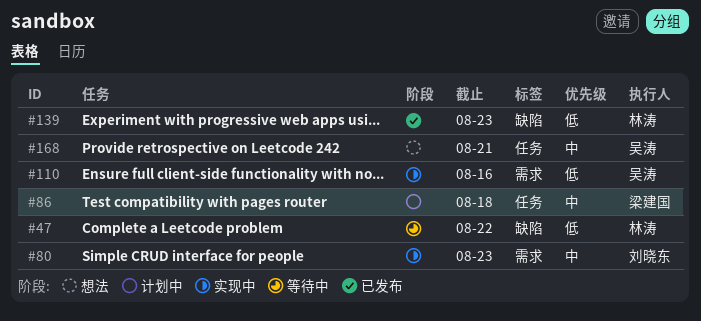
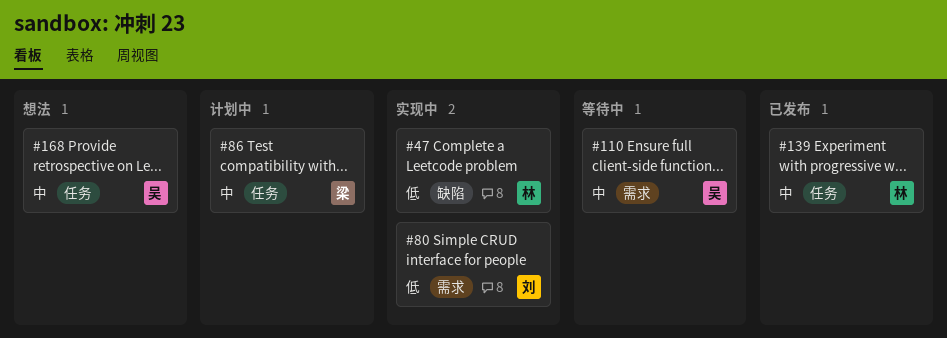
#47, status: 等待中 -> 实现中
#80, priority: 中 -> 低
#110, status: 实现中 -> 等待中
#110, priority: 低 -> 中
#139, priority: 低 -> 中
#139, label: 缺陷 -> 任务

